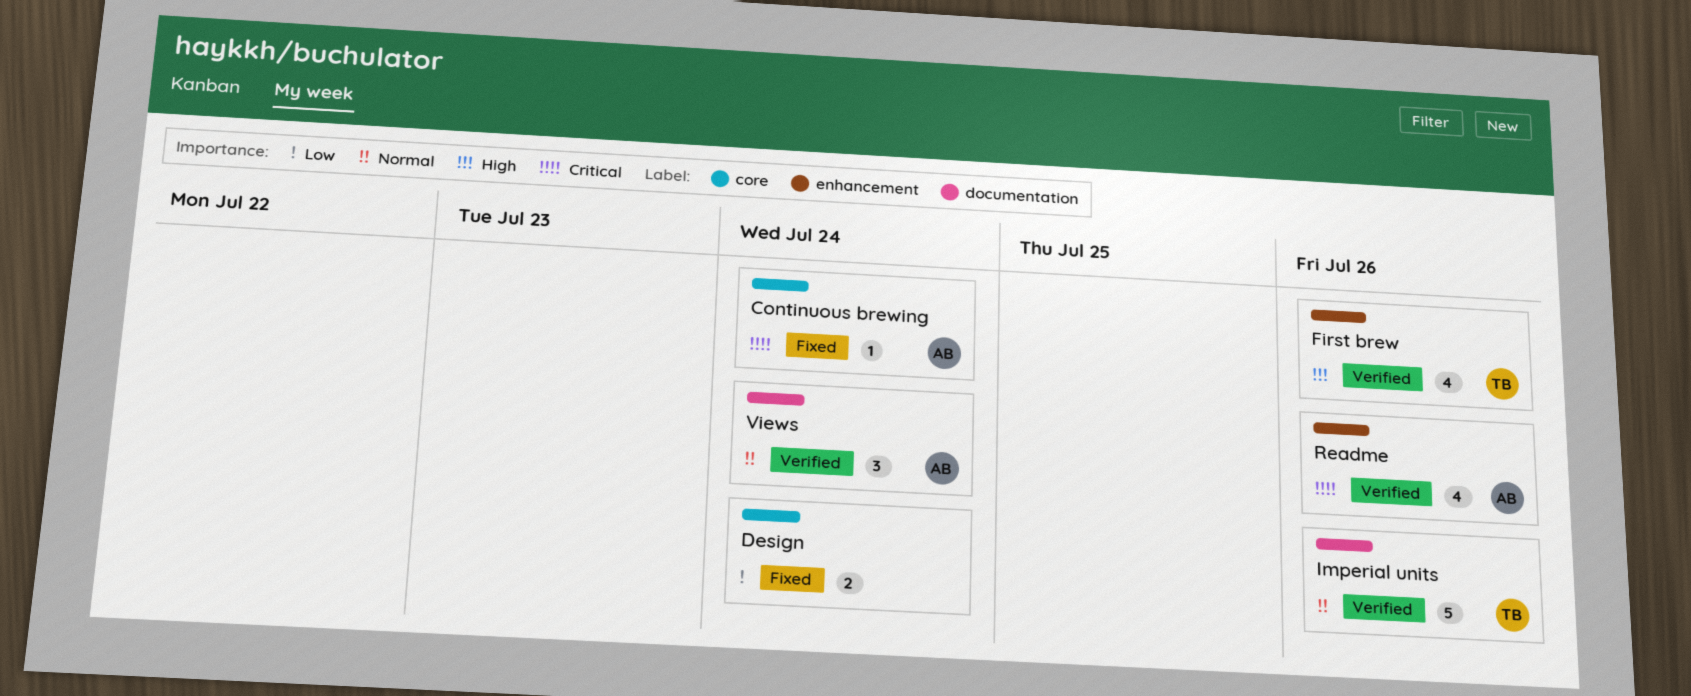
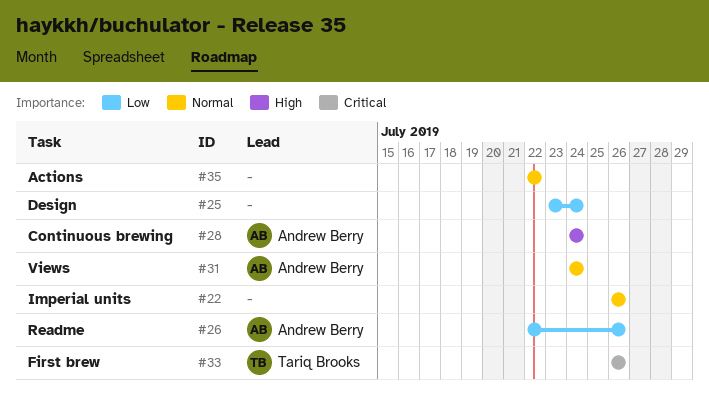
Actions: none -> present
Continuous brewing, priority: Critical -> High
First brew, priority: High -> Critical
Imperial units, owner: Tariq Brooks -> none
Readme, priority: Critical -> Low

